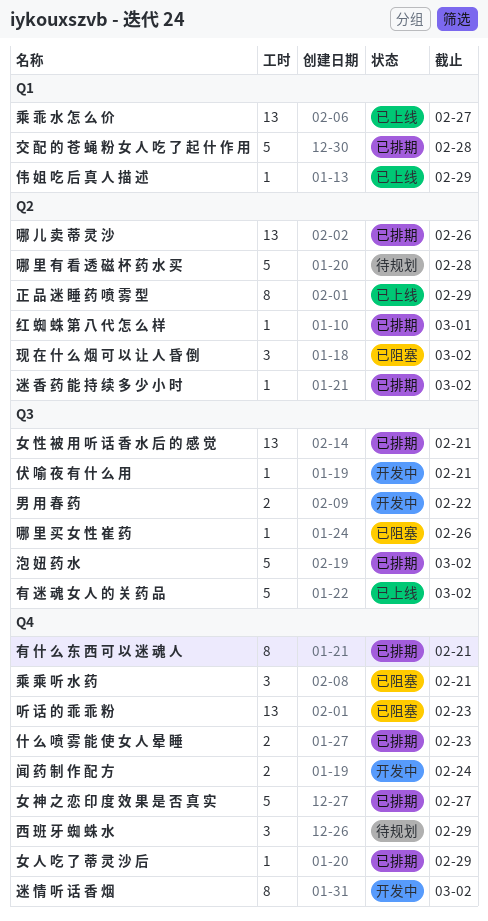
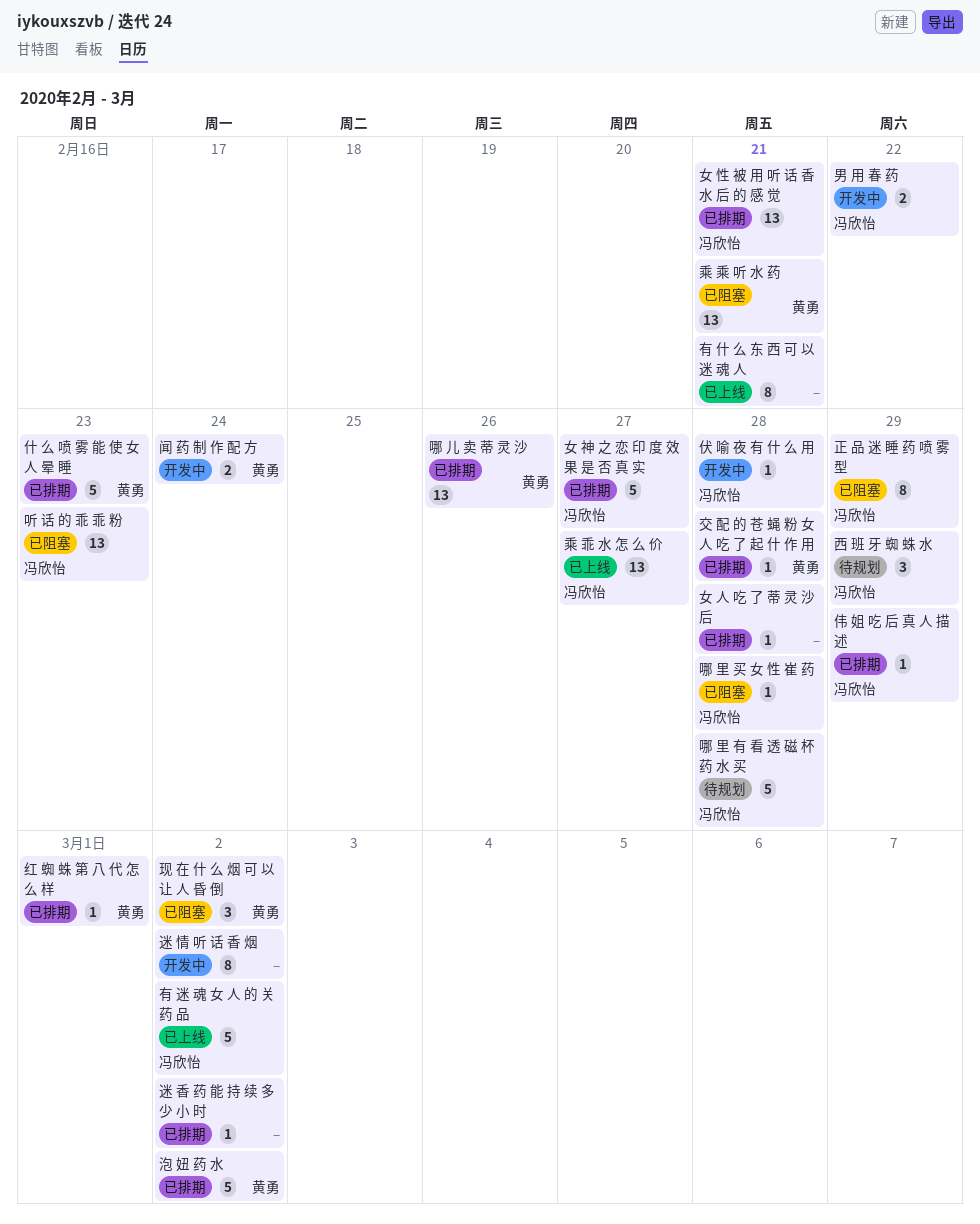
乘 乘 听 水 药, estimate: 3 -> 13
交 配 的 苍 蝇 粉 女 人 吃 了 起 什 作 用, estimate: 5 -> 1
什 么 喷 雾 能 使 女 人 晕 睡, estimate: 2 -> 5
伏 喻 夜 有 什 么 用, due: Feb 21 -> Feb 28
伟 姐 吃 后 真 人 描 述, status: 已上线 -> 已排期
哪 里 买 女 性 崔 药, due: Feb 26 -> Feb 28
女 人 吃 了 蒂 灵 沙 后, due: Feb 29 -> Feb 28
有 什 么 东 西 可 以 迷 魂 人, status: 已排期 -> 已上线
正 品 迷 睡 药 喷 雾 型, status: 已上线 -> 已阻塞

